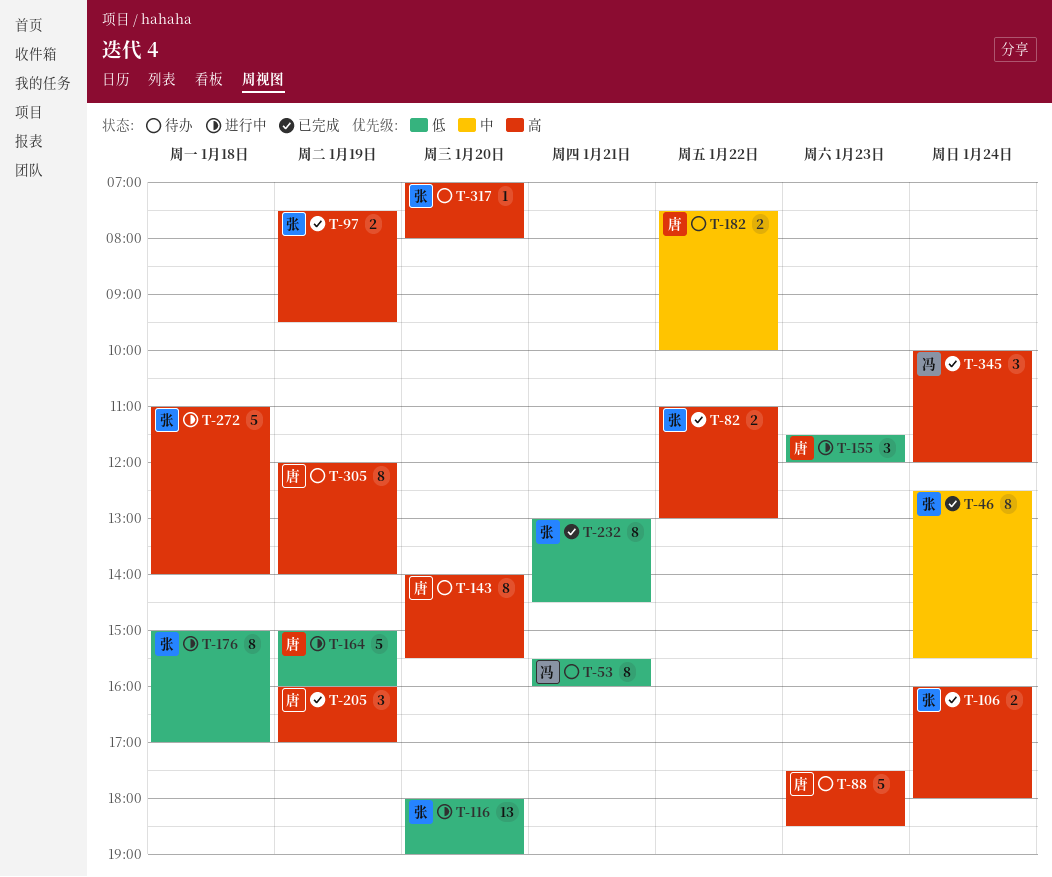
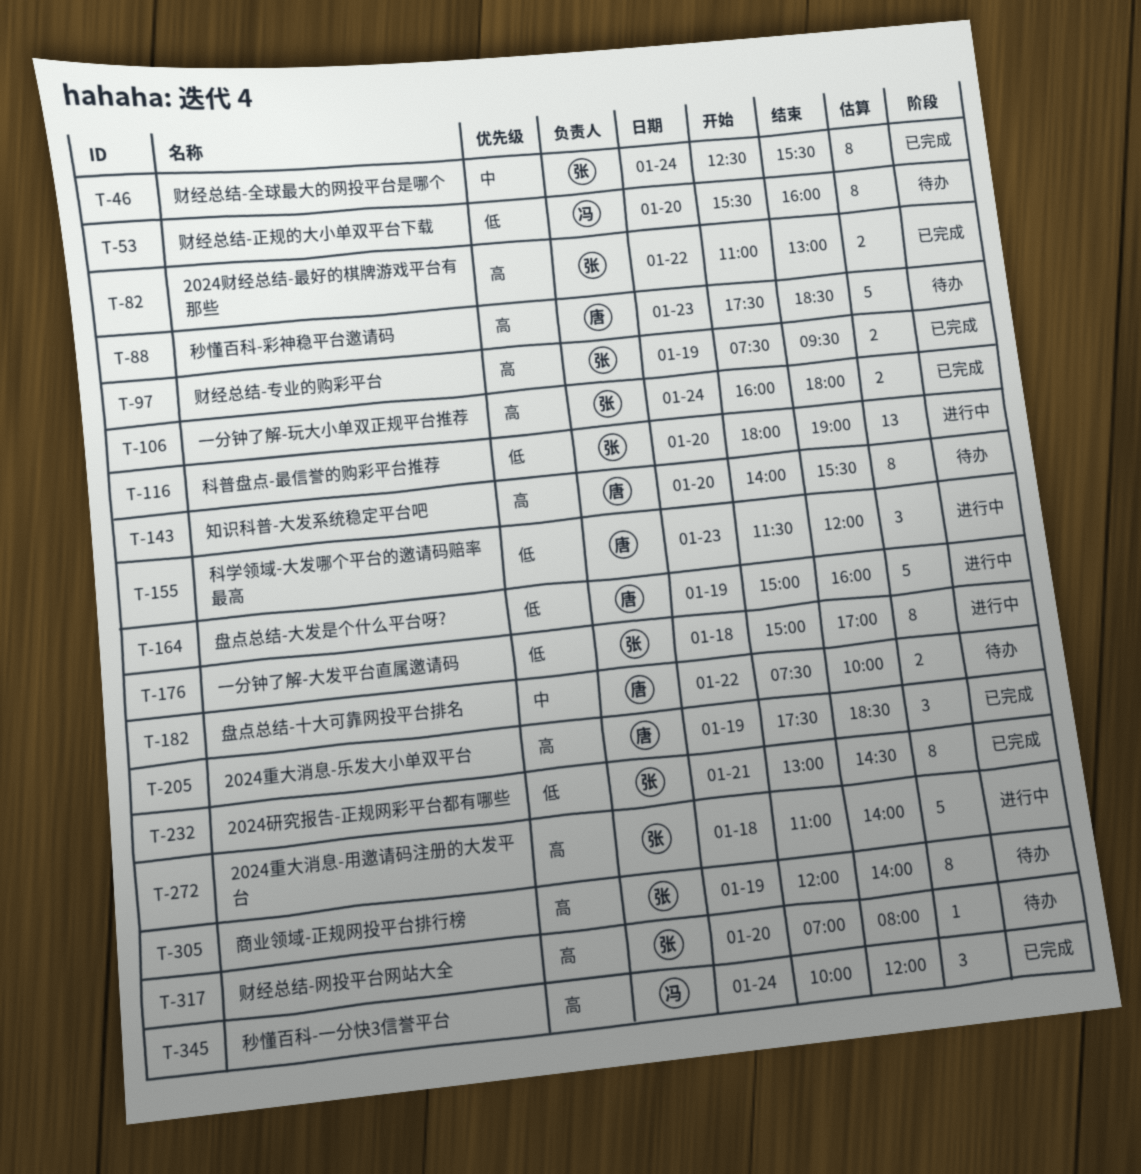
T-53, day: Jan 21 -> Jan 20
T-205, begins: 16:00 -> 17:30
T-205, ends: 17:00 -> 18:30
T-305, owner: 唐 -> 张

